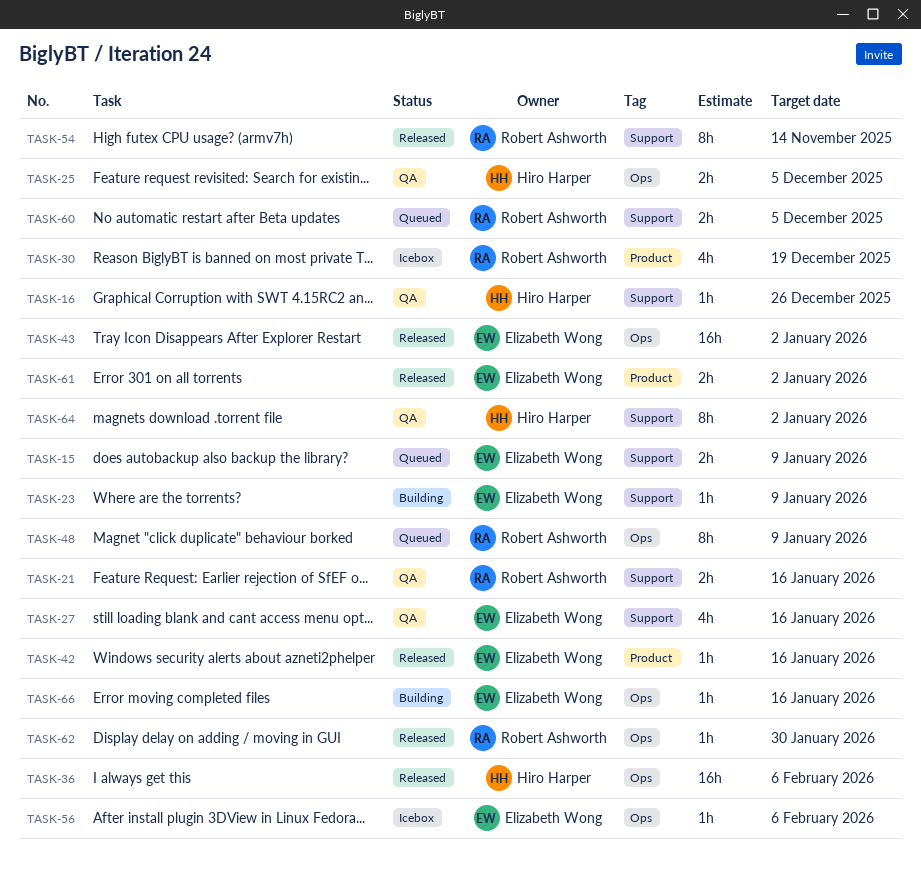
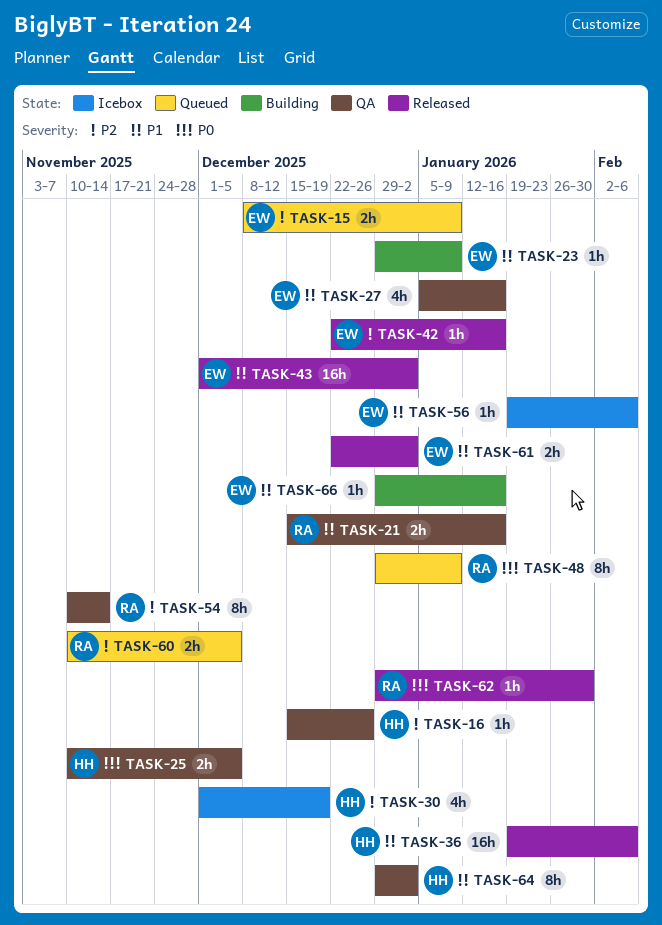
TASK-30, owner: Robert Ashworth -> Hiro Harper
TASK-54, status: Released -> QA

